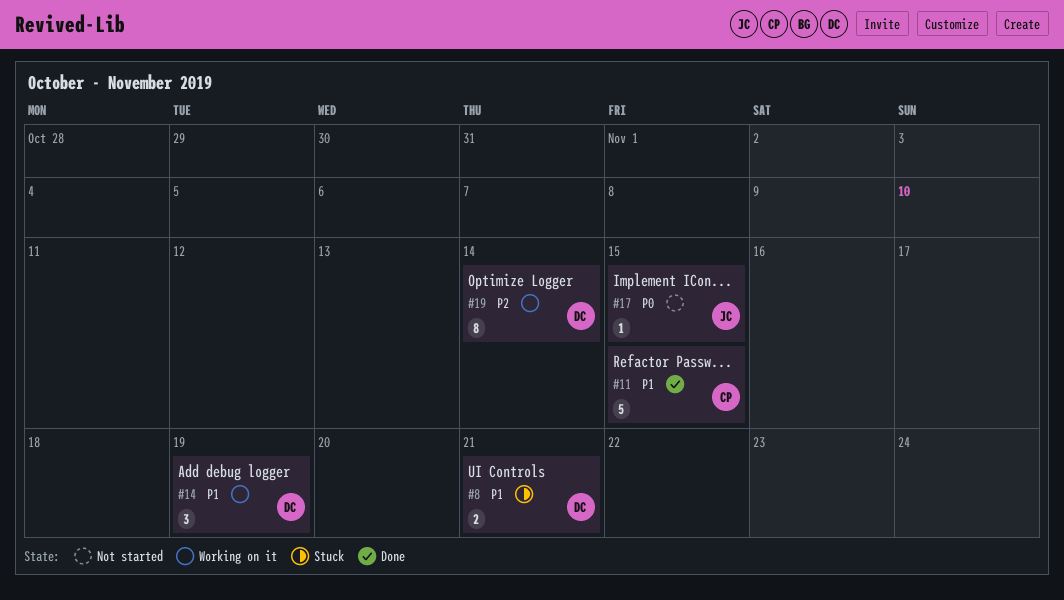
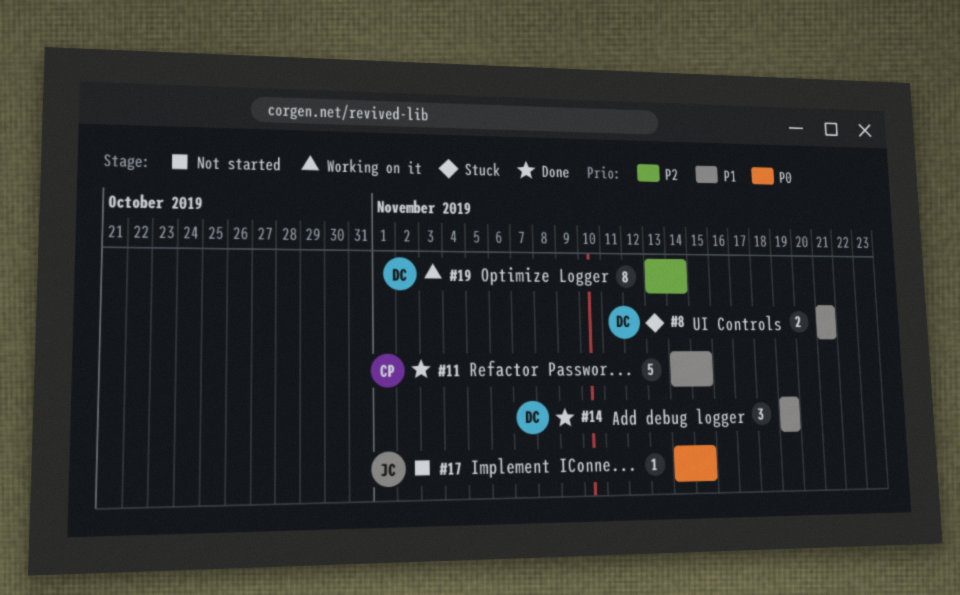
#14, status: Working on it -> Done

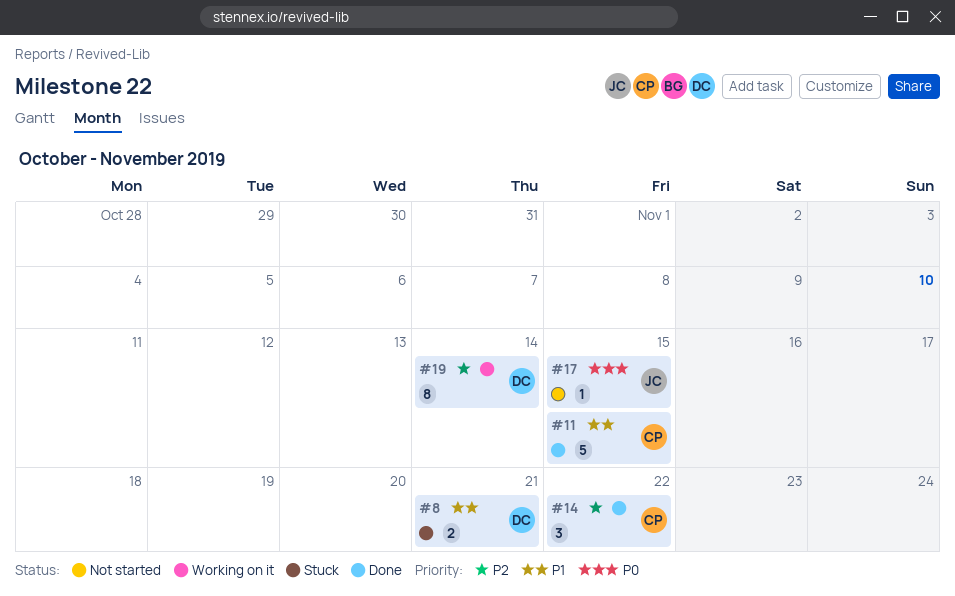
#14, owner: DC -> CP
#14, priority: P1 -> P2
#14, due: Nov 19 -> Nov 22

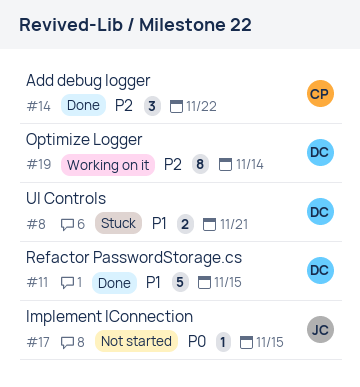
#11, owner: CP -> DC

